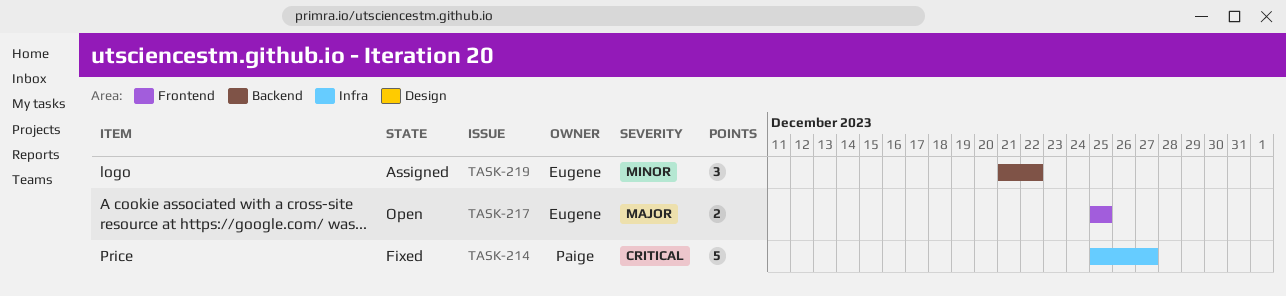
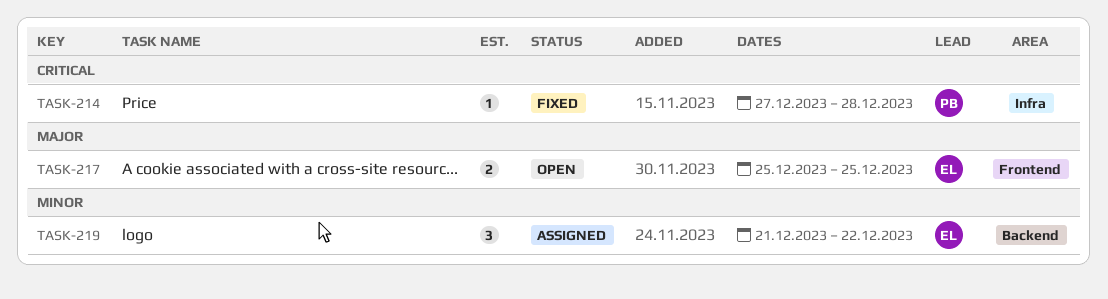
TASK-214, estimate: 5 -> 1
TASK-214, start: Dec 25 -> Dec 27
TASK-214, due: Dec 27 -> Dec 28

